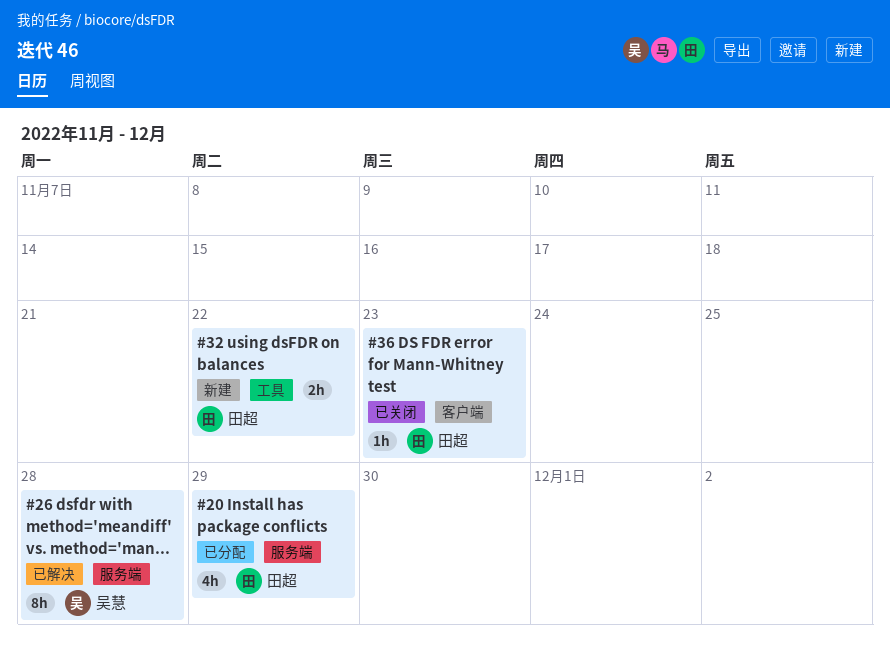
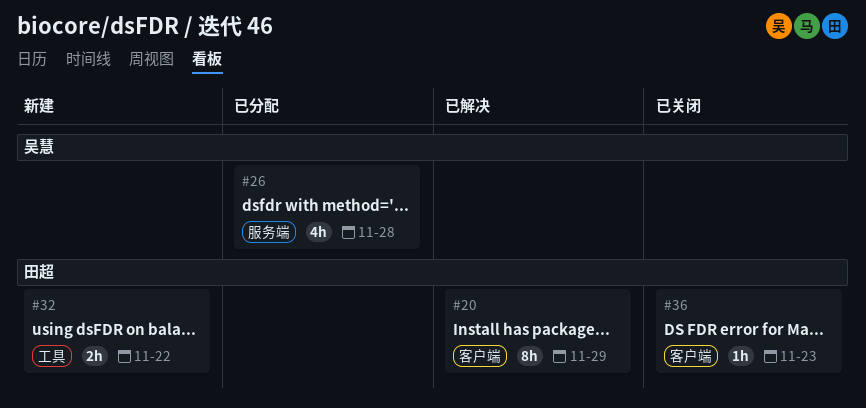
#20, status: 已分配 -> 已解决
#20, label: 服务端 -> 客户端
#20, estimate: 4h -> 8h
#26, status: 已解决 -> 已分配
#26, estimate: 8h -> 4h

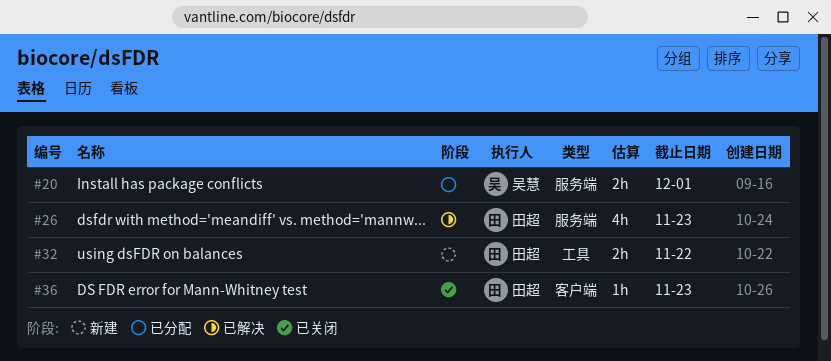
#20, status: 已解决 -> 已分配
#20, owner: 田超 -> 吴慧
#20, label: 客户端 -> 服务端
#20, estimate: 8h -> 2h
#20, due: Nov 29 -> Dec 1
#26, status: 已分配 -> 已解决
#26, owner: 吴慧 -> 田超
#26, due: Nov 28 -> Nov 23

